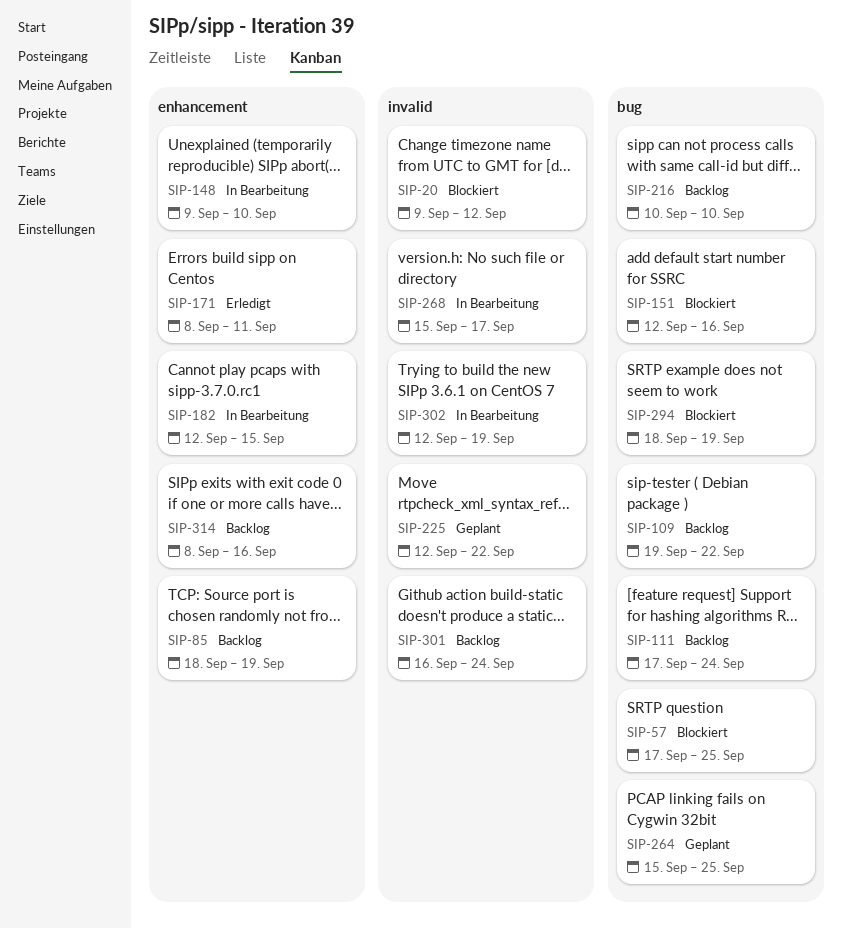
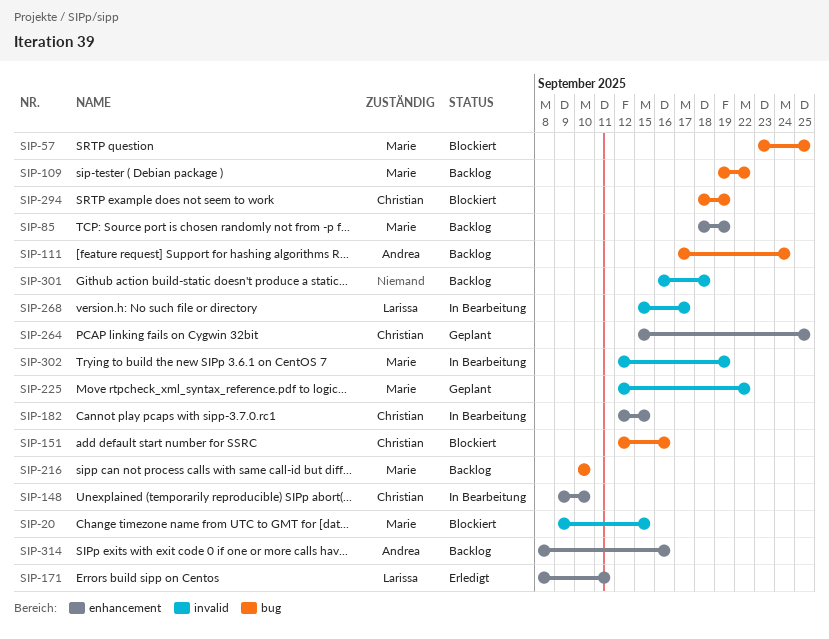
SIP-20, due: Sep 12 -> Sep 15
SIP-57, start: Sep 17 -> Sep 23
SIP-264, label: bug -> enhancement
SIP-301, due: Sep 24 -> Sep 18

